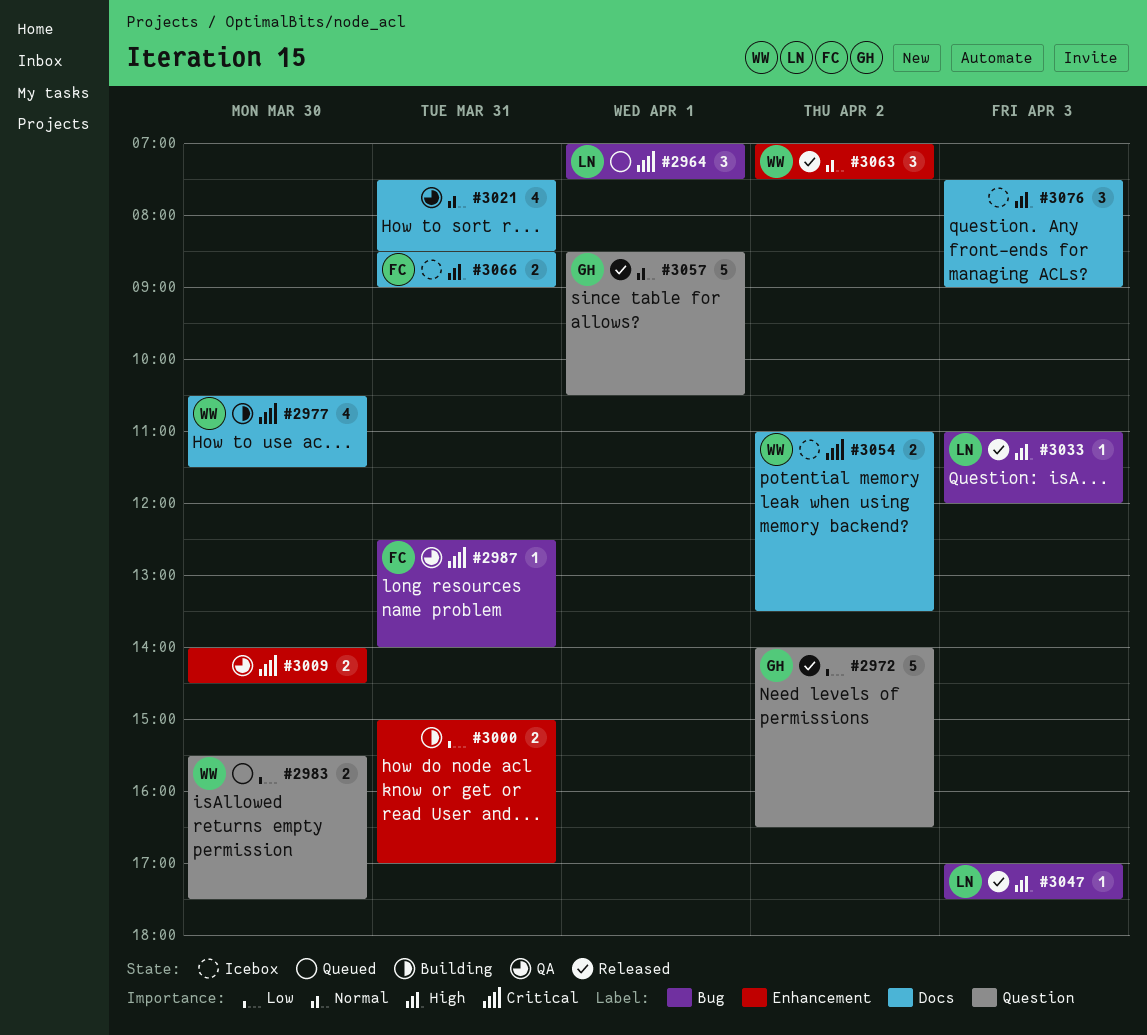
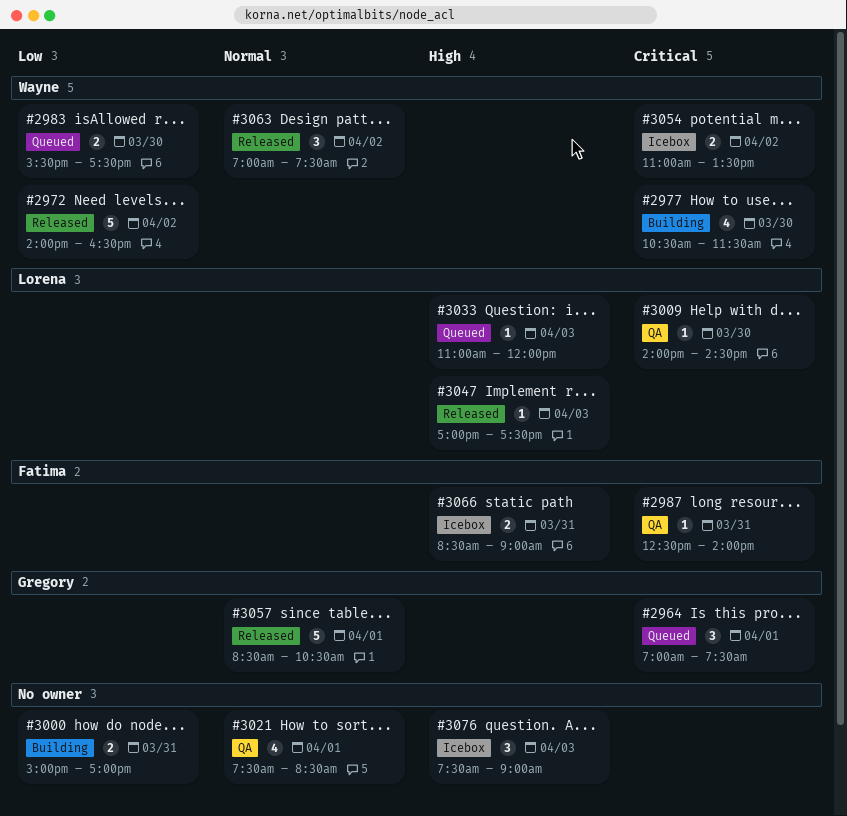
#2964, owner: Lorena -> Gregory
#2972, owner: Gregory -> Wayne
#3009, owner: none -> Lorena
#3009, estimate: 2 -> 1
#3021, day: Mar 31 -> Apr 1
#3033, status: Released -> Queued

